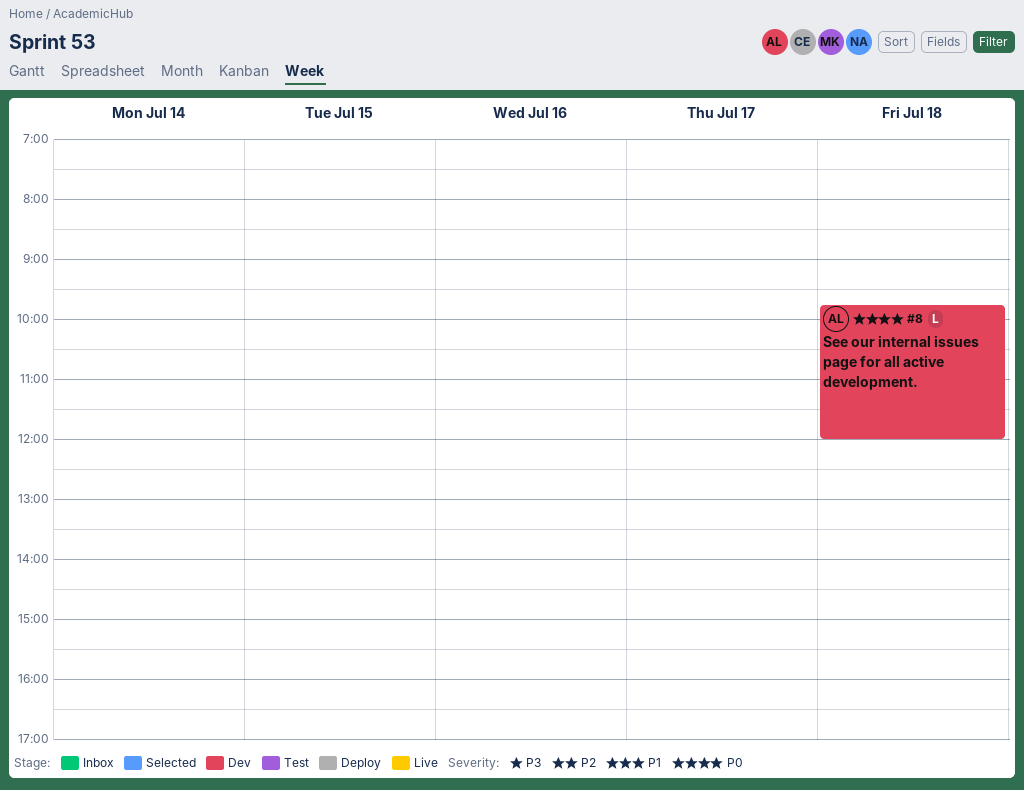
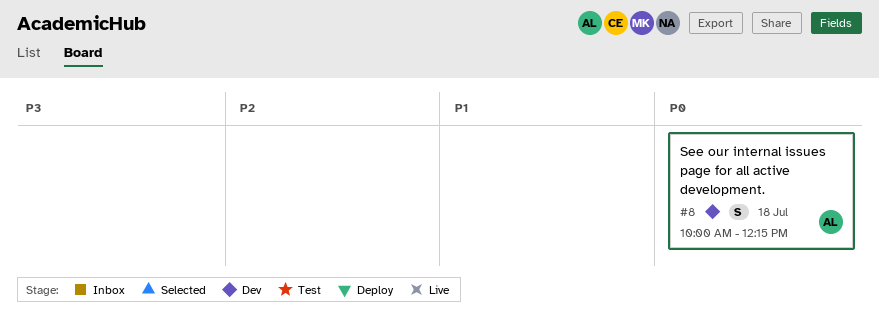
#8, estimate: L -> S
#8, begins: 09:45 -> 10:00
#8, ends: 12:00 -> 12:15

